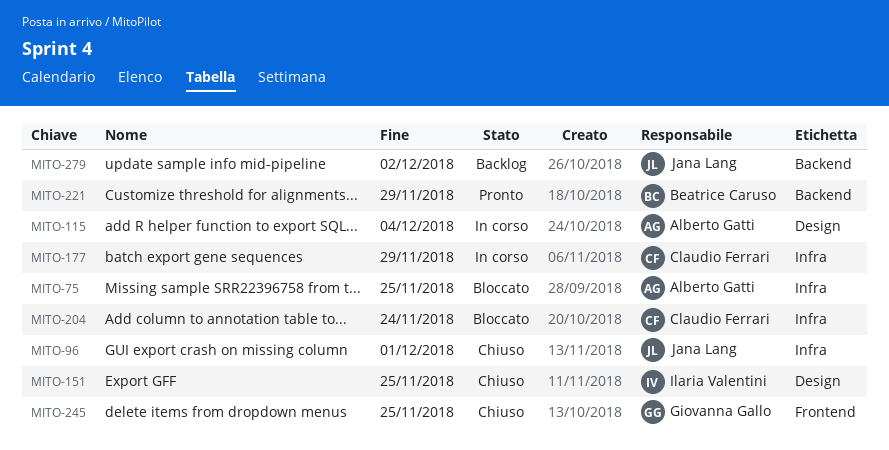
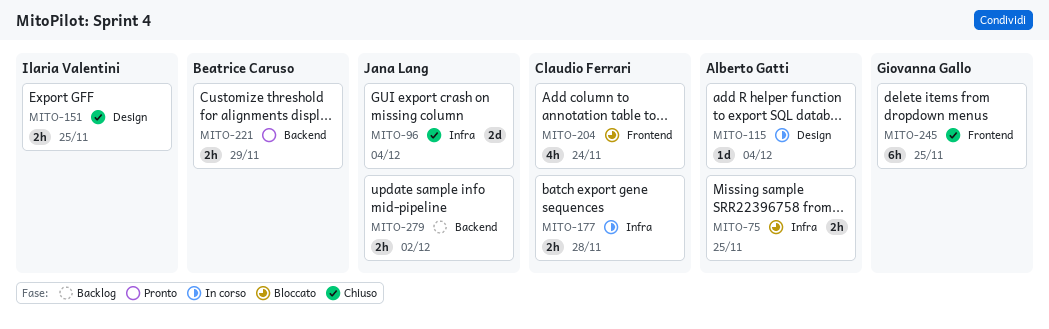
MITO-96, due: Dec 1 -> Dec 4
MITO-177, due: Nov 29 -> Nov 28
MITO-204, label: Infra -> Frontend

